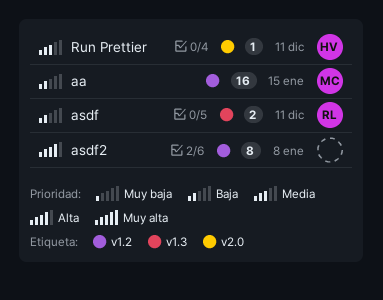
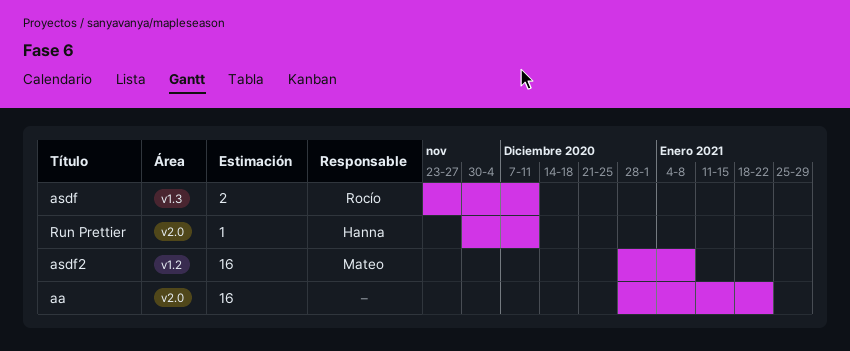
aa, owner: Mateo -> none
aa, label: v1.2 -> v2.0
aa, due: Jan 15 -> Jan 22
asdf2, owner: none -> Mateo
asdf2, estimate: 8 -> 16

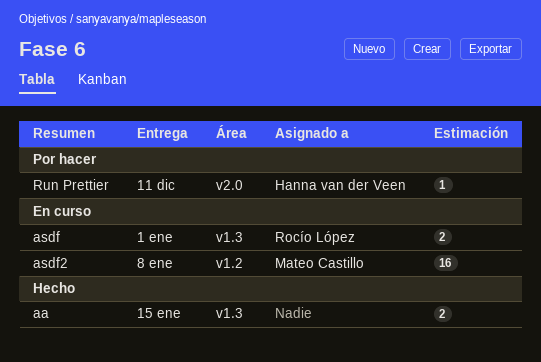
aa, label: v2.0 -> v1.3
aa, estimate: 16 -> 2
aa, due: Jan 22 -> Jan 15
asdf, due: Dec 11 -> Jan 1

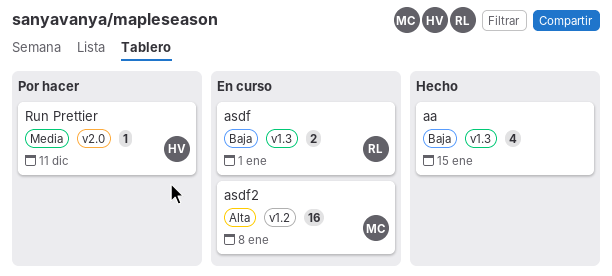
aa, estimate: 2 -> 4

